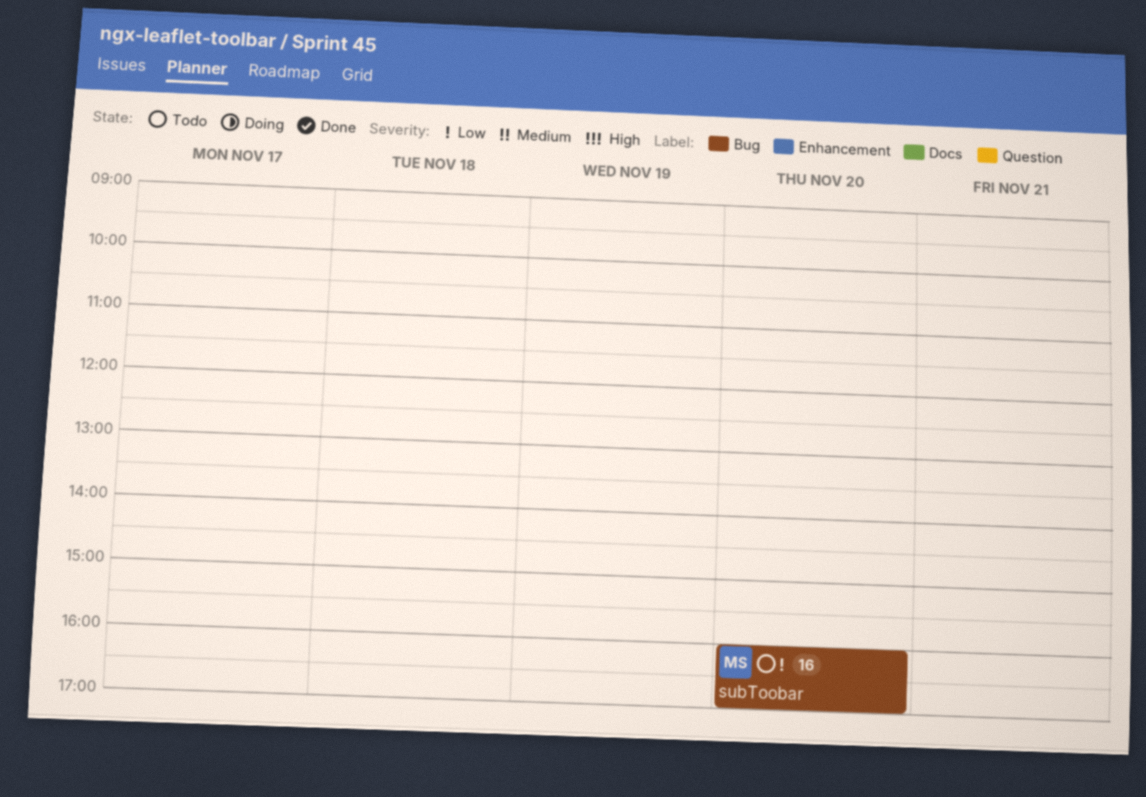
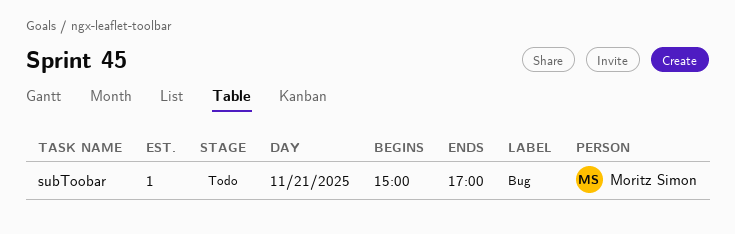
subToobar, estimate: 16 -> 1
subToobar, day: Nov 20 -> Nov 21
subToobar, begins: 16:00 -> 15:00

